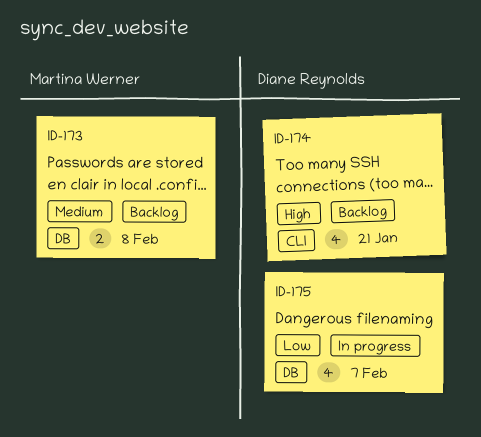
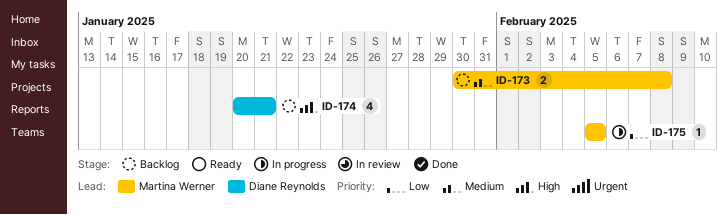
ID-175, owner: Diane Reynolds -> Martina Werner
ID-175, estimate: 4 -> 1
ID-175, due: Feb 7 -> Feb 5

